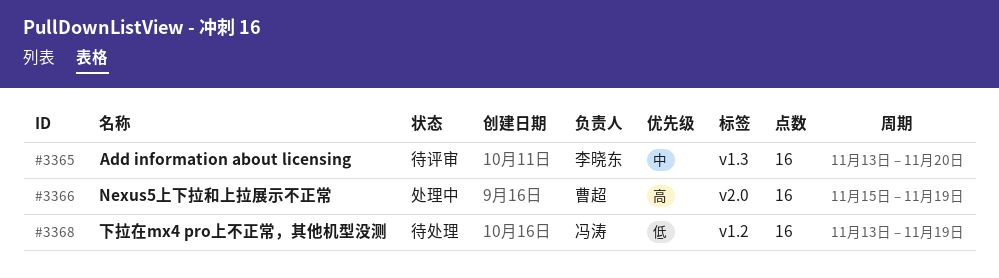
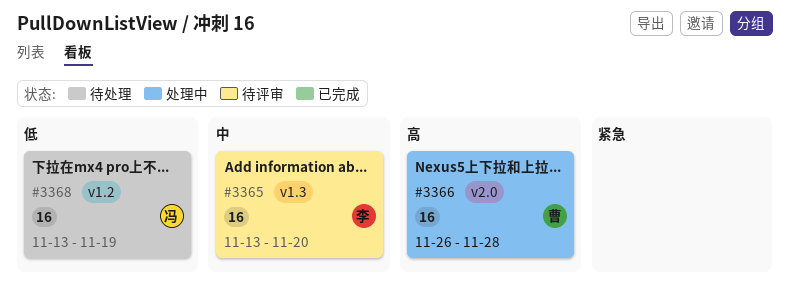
#3366, start: Nov 15 -> Nov 26
#3366, due: Nov 19 -> Nov 28

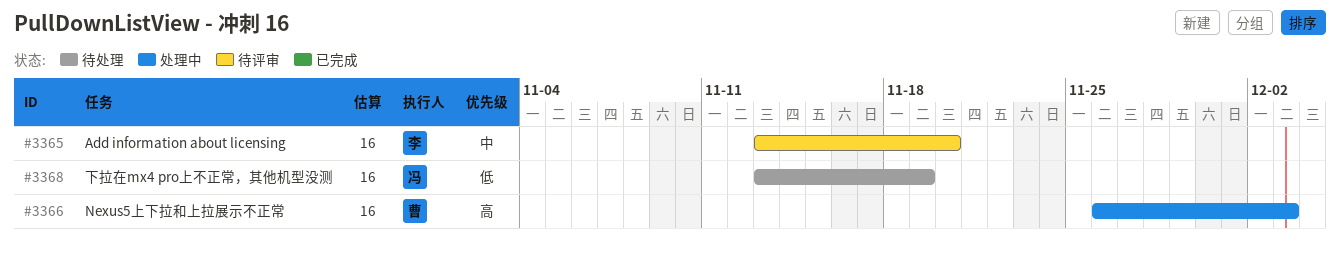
#3366, due: Nov 28 -> Dec 3

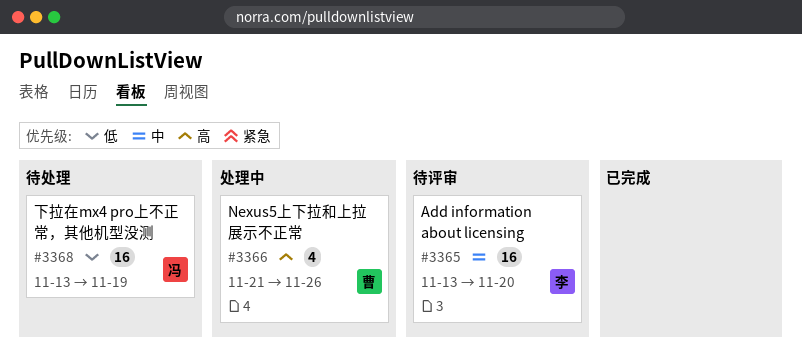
#3366, estimate: 16 -> 4
#3366, start: Nov 26 -> Nov 21
#3366, due: Dec 3 -> Nov 26

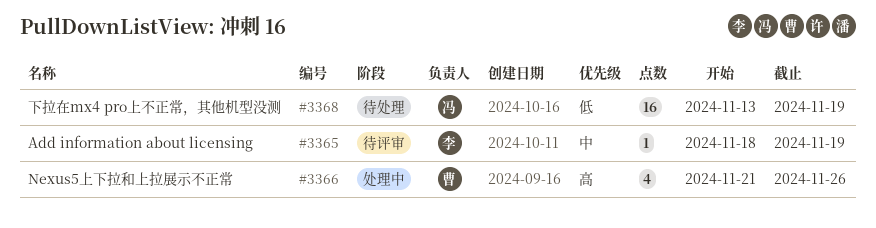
#3365, estimate: 16 -> 1
#3365, start: Nov 13 -> Nov 18
#3365, due: Nov 20 -> Nov 19

